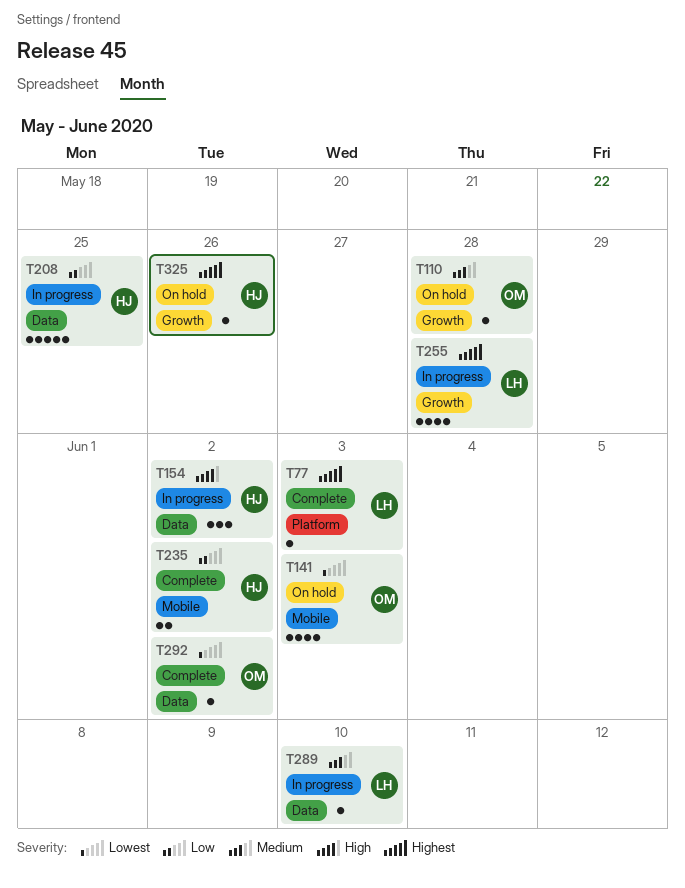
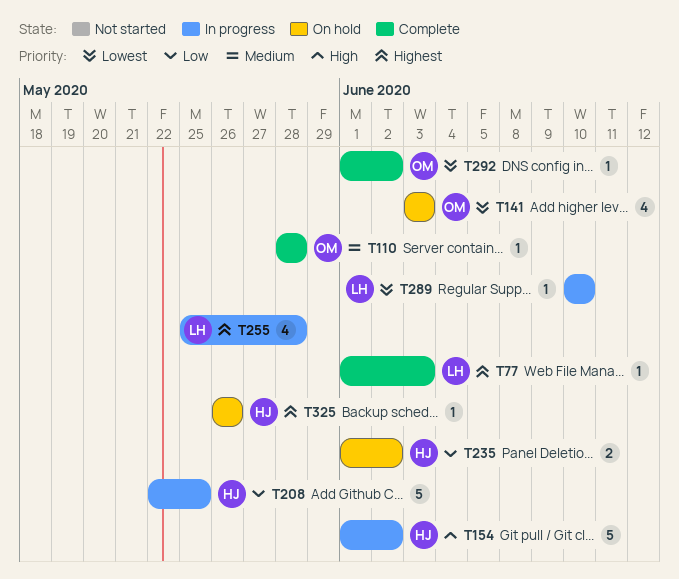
T110, status: On hold -> Complete
T154, estimate: 3 -> 5
T235, status: Complete -> On hold
T289, priority: Medium -> Lowest

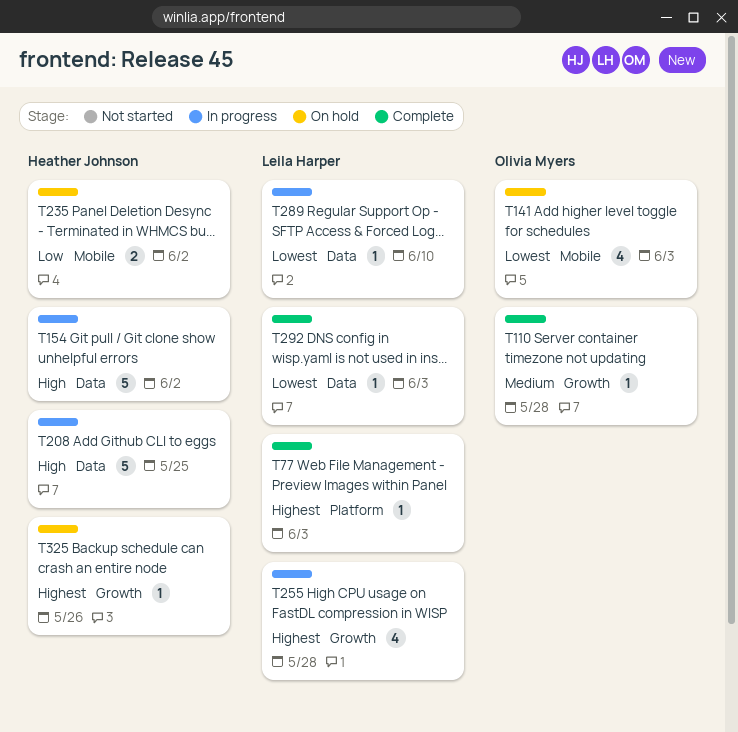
T208, priority: Low -> High
T292, owner: Olivia Myers -> Leila Harper
T292, due: Jun 2 -> Jun 3

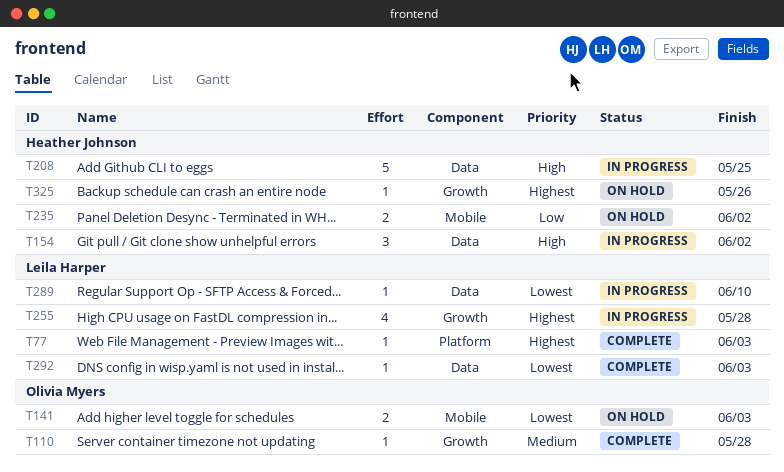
T141, estimate: 4 -> 2
T154, estimate: 5 -> 3

